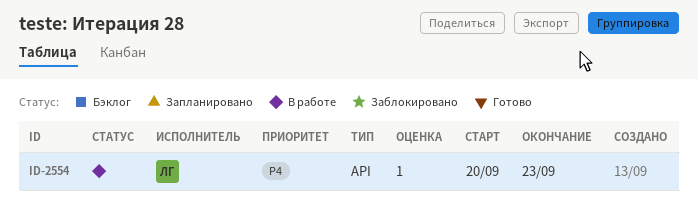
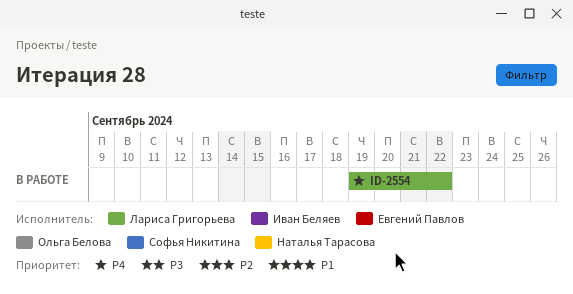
ID-2554, start: Sep 20 -> Sep 19
ID-2554, due: Sep 23 -> Sep 22

